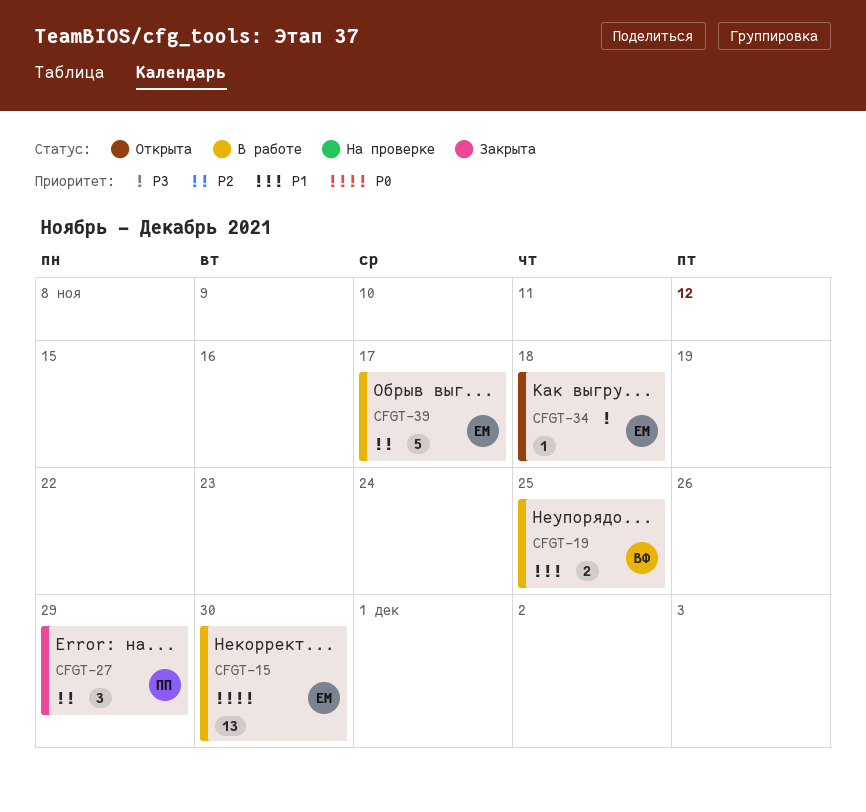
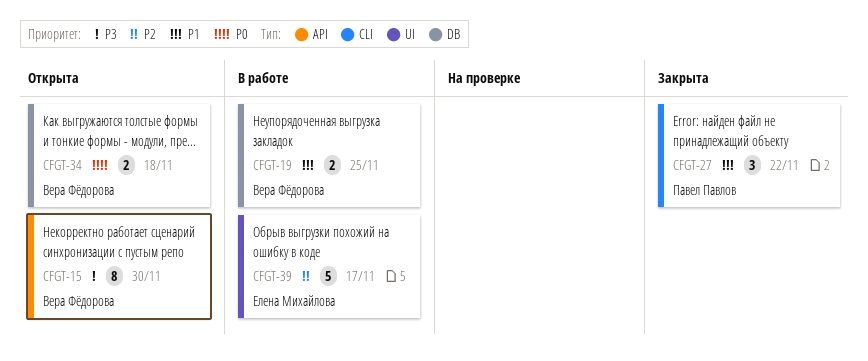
CFGT-15, status: В работе -> Открыта
CFGT-15, owner: Елена Михайлова -> Вера Фёдорова
CFGT-15, priority: P0 -> P3
CFGT-15, estimate: 13 -> 8
CFGT-27, priority: P2 -> P1
CFGT-27, due: Nov 29 -> Nov 22
CFGT-34, owner: Елена Михайлова -> Вера Фёдорова
CFGT-34, priority: P3 -> P0
CFGT-34, estimate: 1 -> 2

